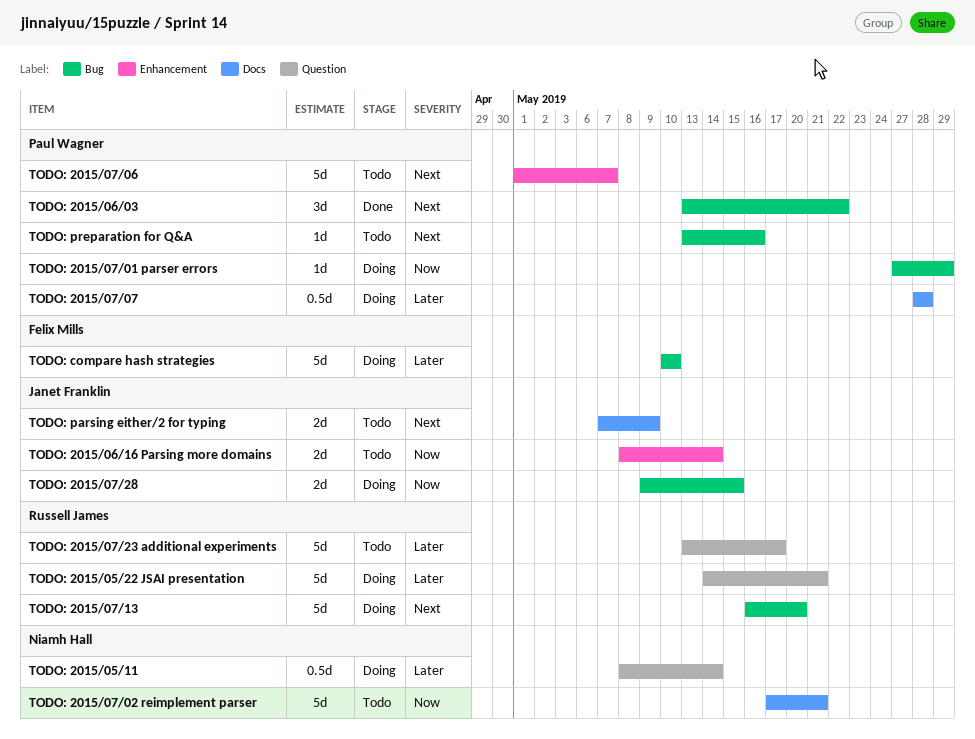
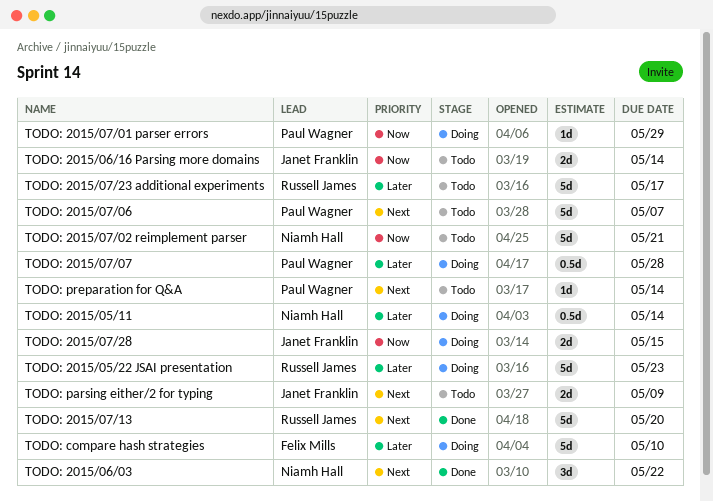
TODO: 2015/05/22 JSAI presentation, due: May 21 -> May 23
TODO: 2015/06/03, owner: Paul Wagner -> Niamh Hall
TODO: 2015/07/13, status: Doing -> Done
TODO: preparation for Q&A, due: May 16 -> May 14

